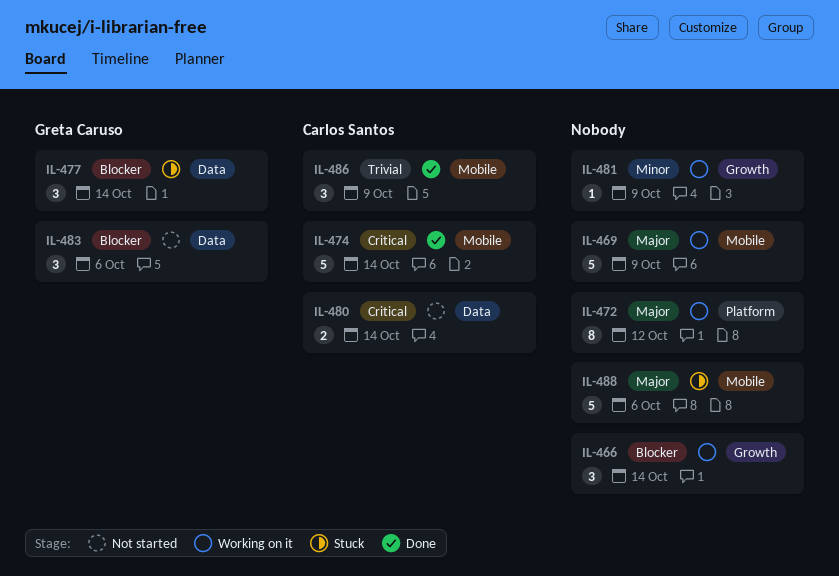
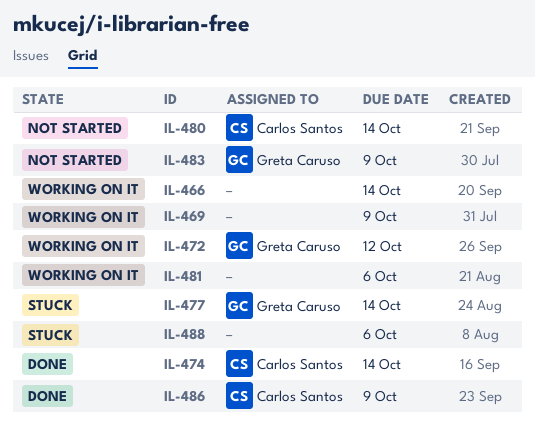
IL-472, owner: none -> Greta Caruso
IL-481, due: Oct 9 -> Oct 6
IL-483, due: Oct 6 -> Oct 9

